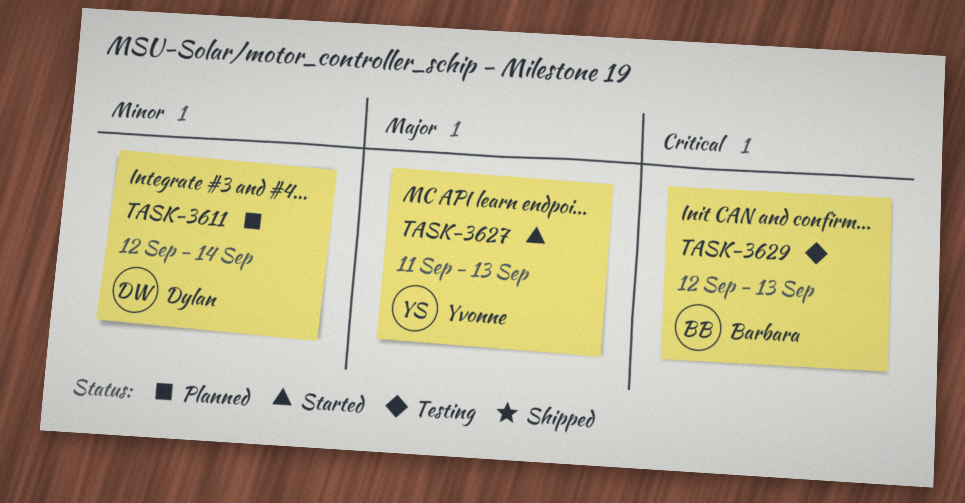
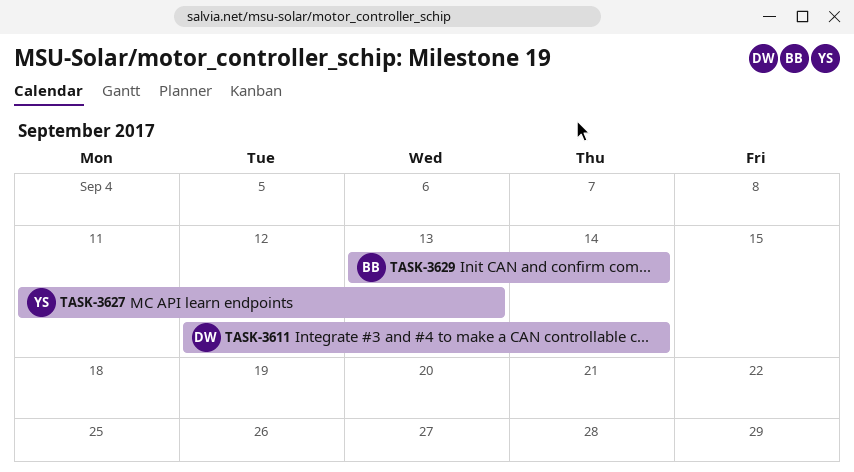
TASK-3629, start: Sep 12 -> Sep 13
TASK-3629, due: Sep 13 -> Sep 14

